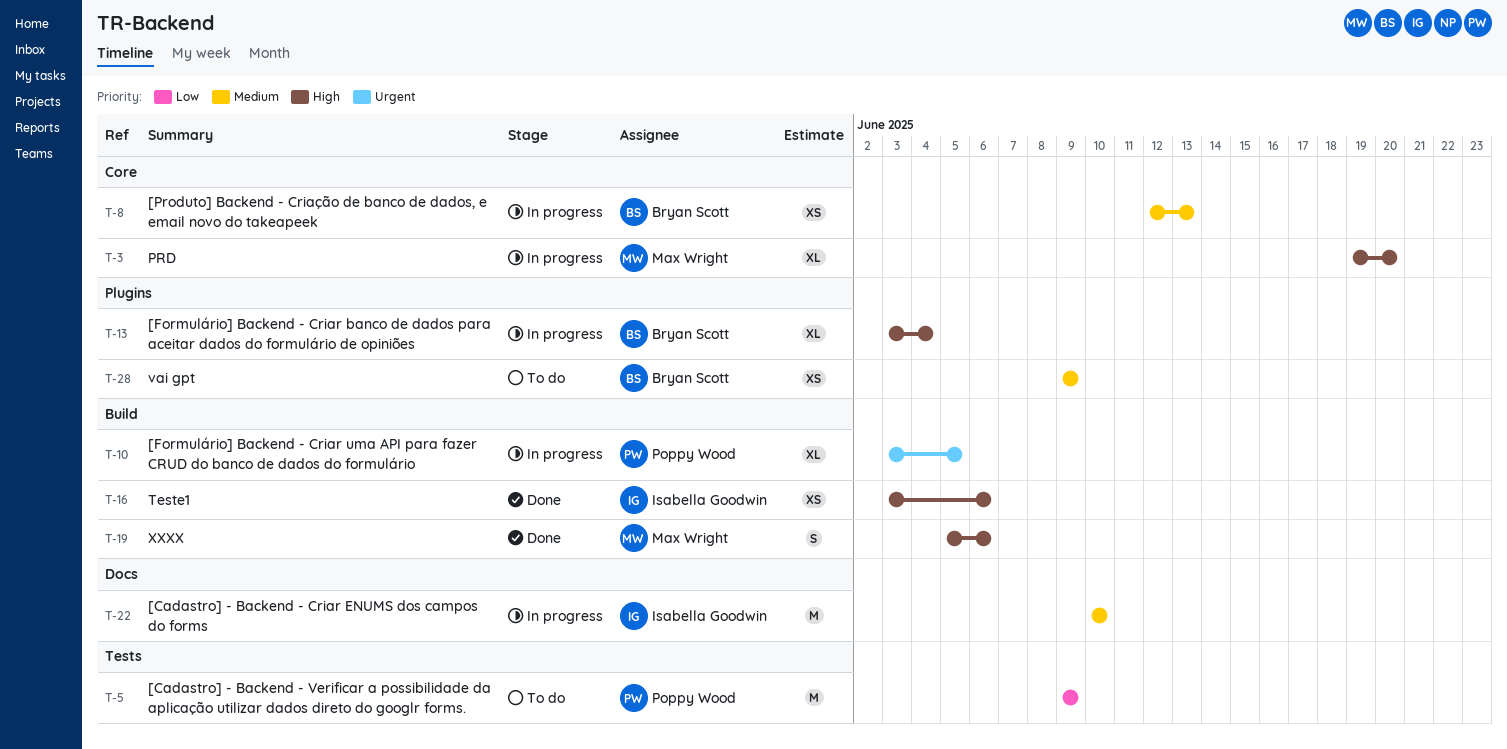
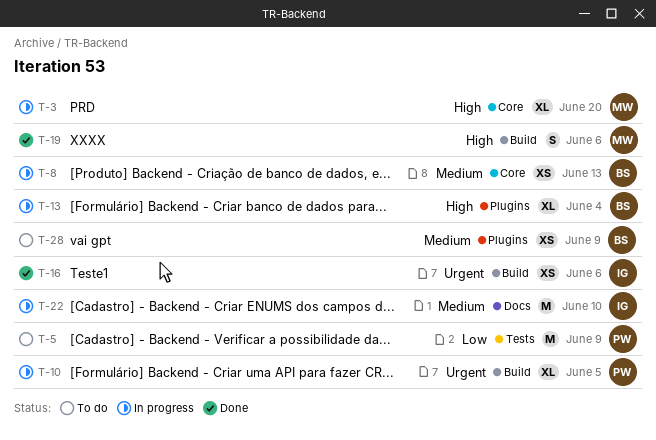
T-16, priority: High -> Urgent

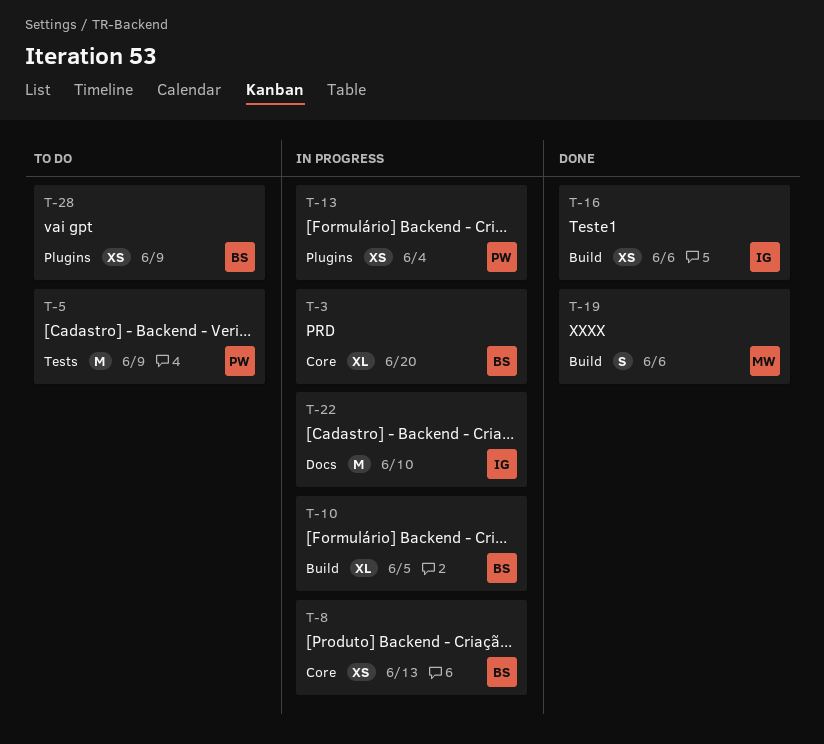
T-3, owner: MW -> BS
T-10, owner: PW -> BS
T-13, owner: BS -> PW
T-13, estimate: XL -> XS

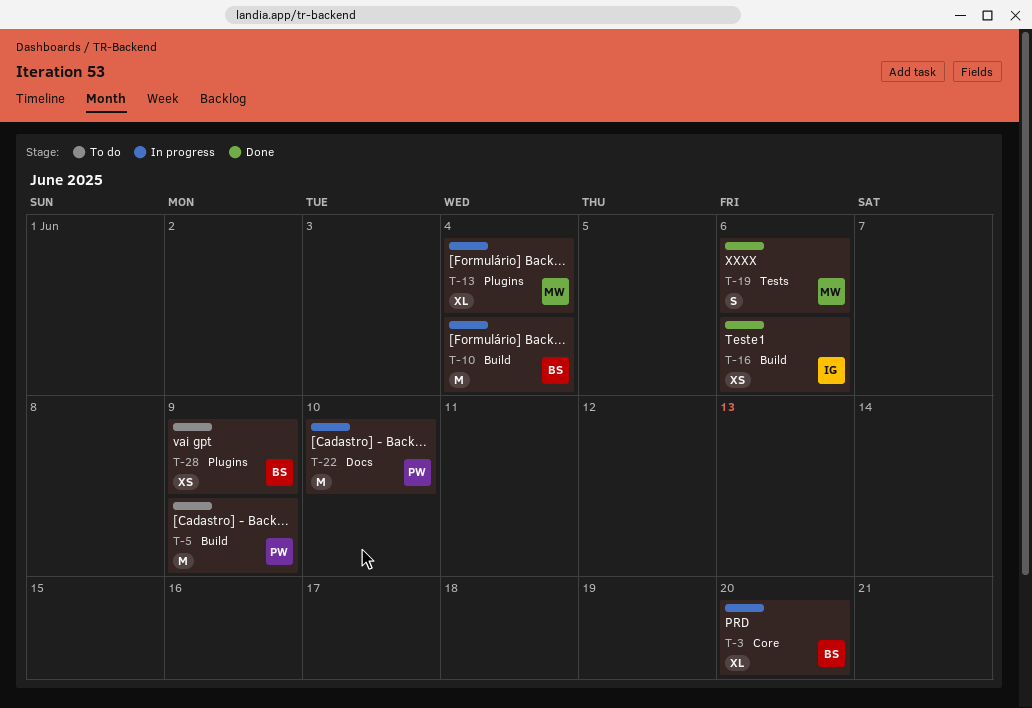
T-5, label: Tests -> Build
T-8: present -> none
T-10, estimate: XL -> M
T-10, due: Jun 5 -> Jun 4
T-13, owner: PW -> MW
T-13, estimate: XS -> XL
T-19, label: Build -> Tests
T-22, owner: IG -> PW

